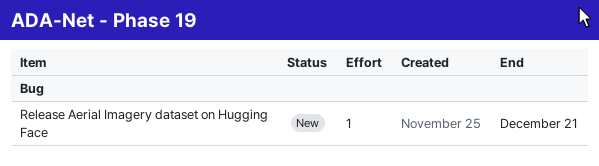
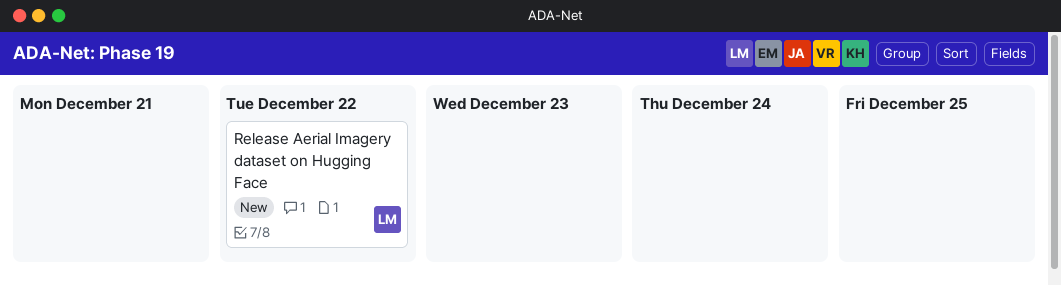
Release Aerial Imagery dataset on Hugging Face, due: Dec 21 -> Dec 22

